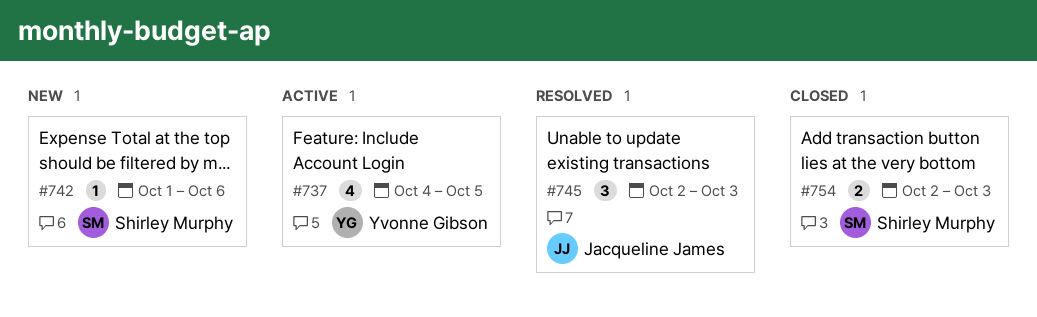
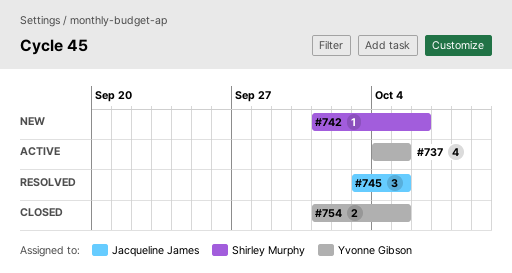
#745, start: Oct 2 -> Oct 3
#745, due: Oct 3 -> Oct 5
#754, owner: Shirley Murphy -> Yvonne Gibson
#754, start: Oct 2 -> Oct 1
#754, due: Oct 3 -> Oct 5

